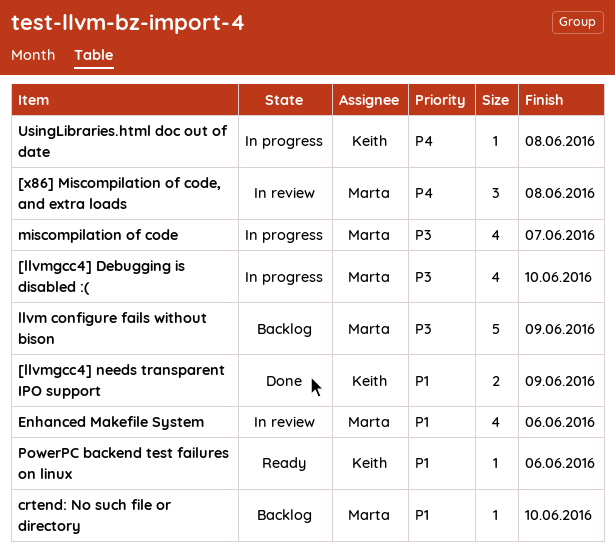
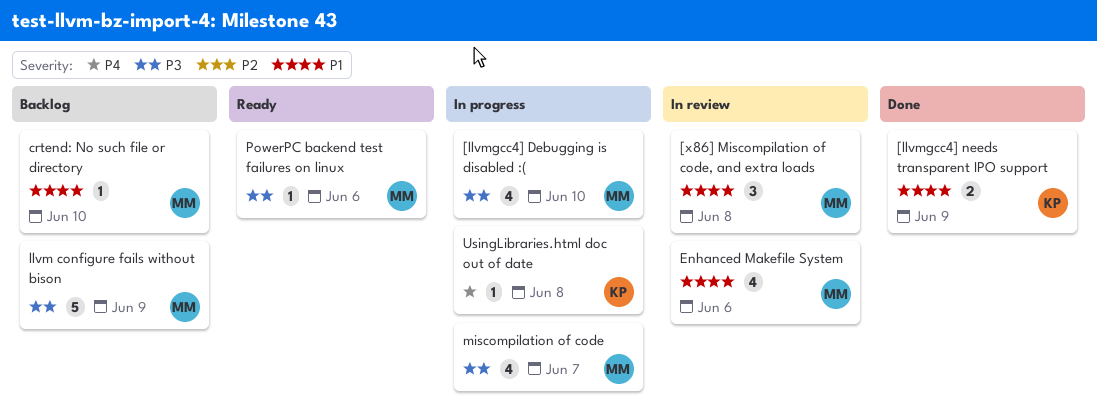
[x86] Miscompilation of code, and extra loads, priority: P4 -> P1
PowerPC backend test failures on linux, owner: Keith -> Marta
PowerPC backend test failures on linux, priority: P1 -> P3

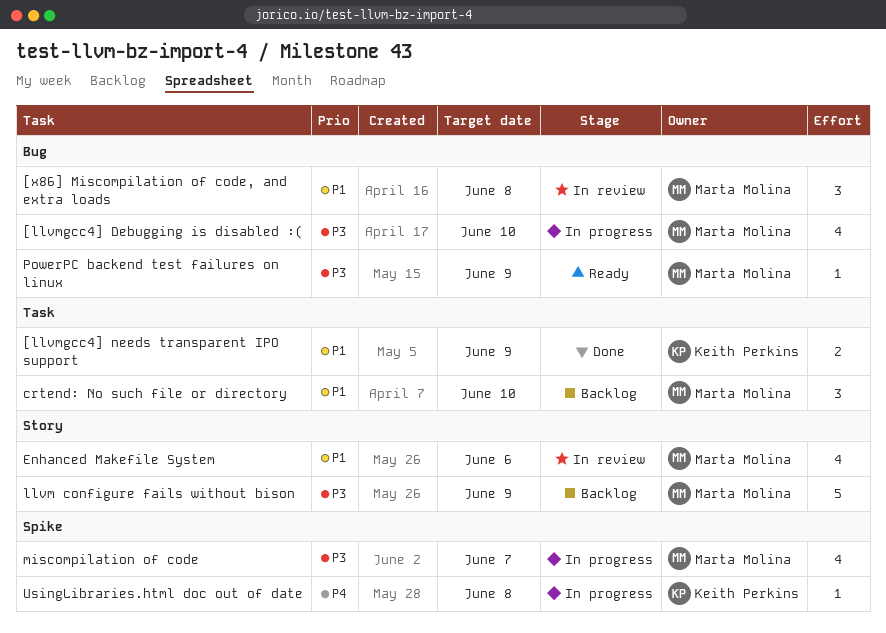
crtend: No such file or directory, estimate: 1 -> 3
PowerPC backend test failures on linux, due: Jun 6 -> Jun 9

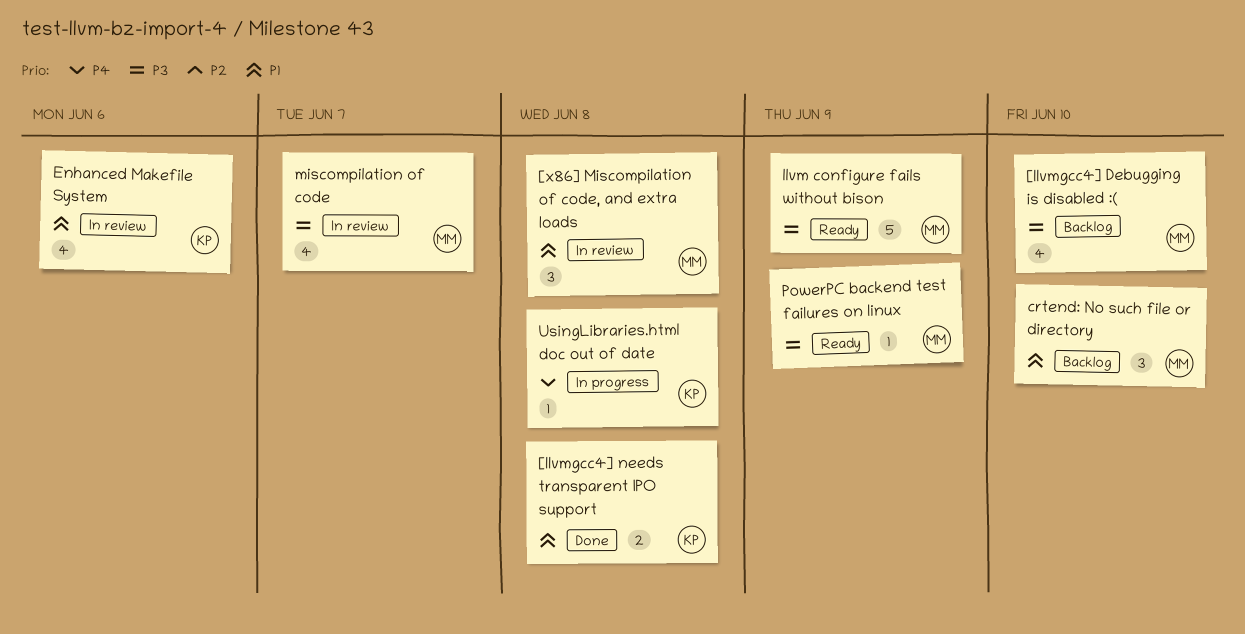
[llvmgcc4] Debugging is disabled :(, status: In progress -> Backlog
[llvmgcc4] needs transparent IPO support, due: Jun 9 -> Jun 8
Enhanced Makefile System, owner: Marta Molina -> Keith Perkins
llvm configure fails without bison, status: Backlog -> Ready
miscompilation of code, status: In progress -> In review

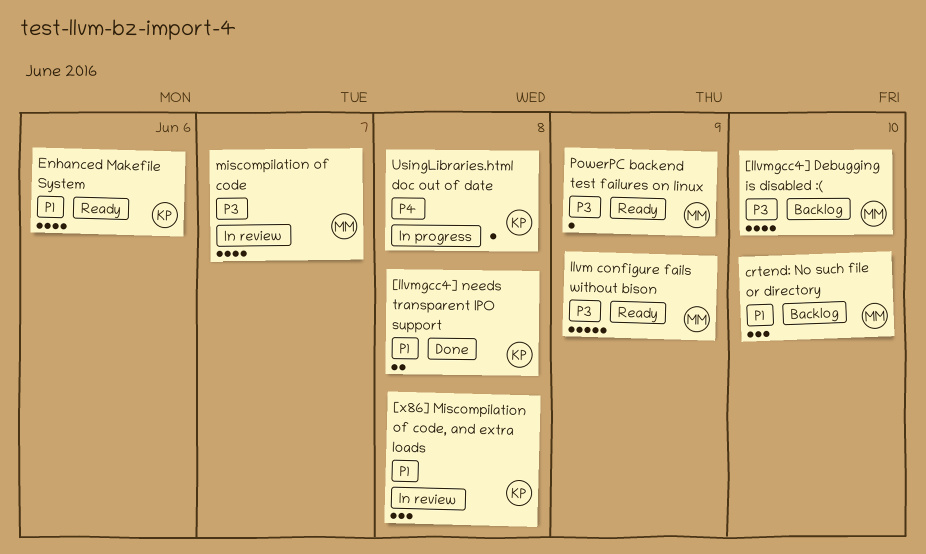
[x86] Miscompilation of code, and extra loads, owner: MM -> KP
Enhanced Makefile System, status: In review -> Ready

